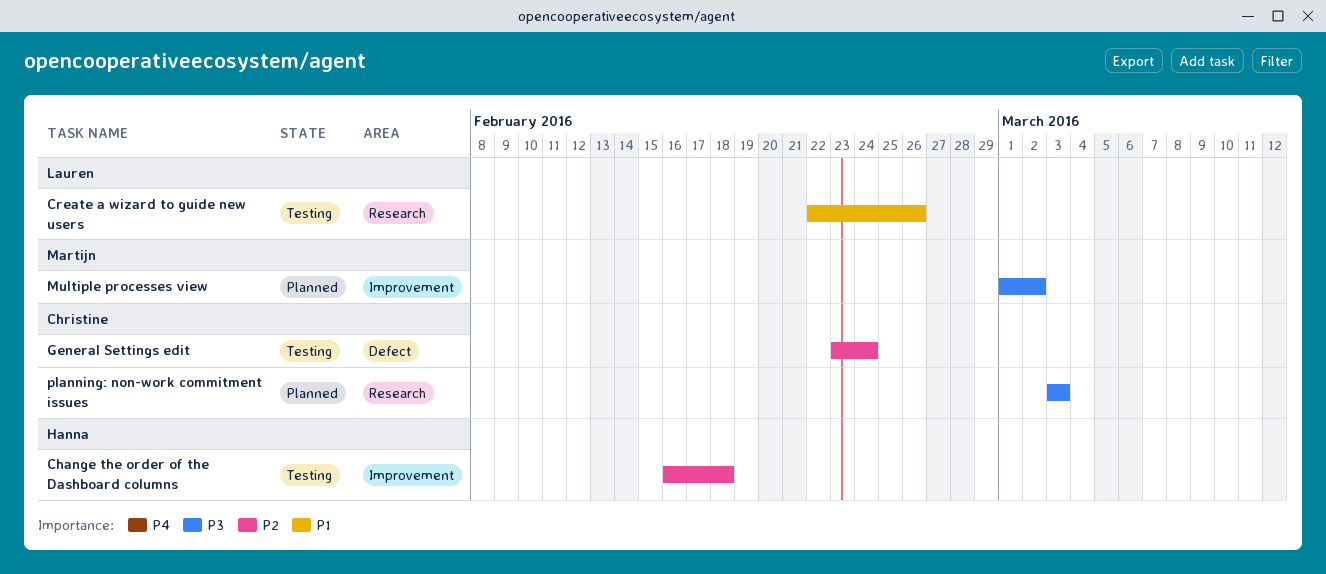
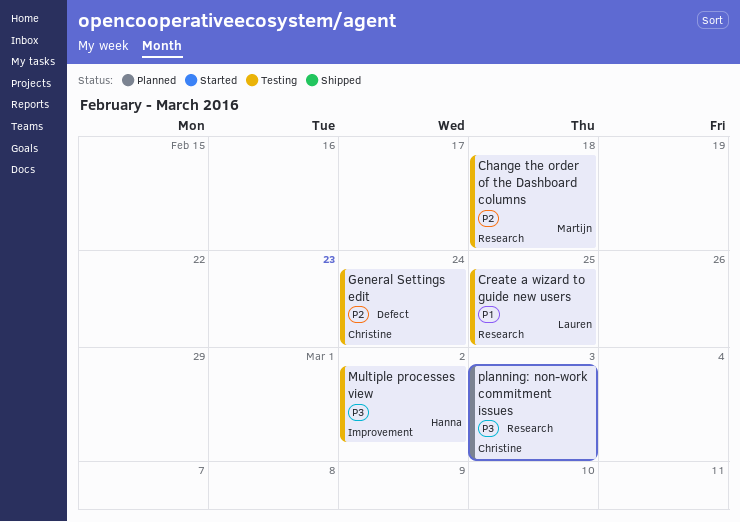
Change the order of the Dashboard columns, owner: Hanna -> Martijn
Change the order of the Dashboard columns, label: Improvement -> Research
Create a wizard to guide new users, due: Feb 26 -> Feb 25
Multiple processes view, status: Planned -> Testing
Multiple processes view, owner: Martijn -> Hanna

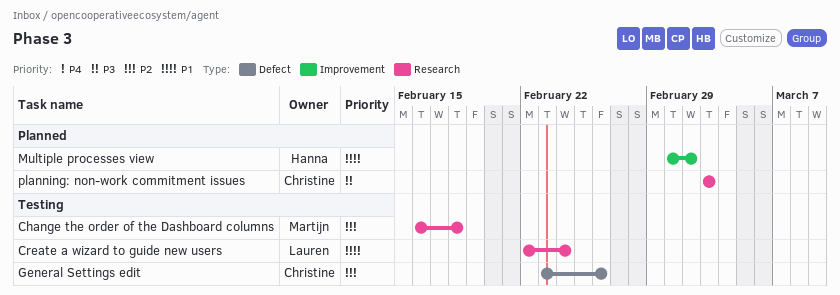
Create a wizard to guide new users, due: Feb 25 -> Feb 24
General Settings edit, due: Feb 24 -> Feb 26
Multiple processes view, status: Testing -> Planned
Multiple processes view, priority: P3 -> P1

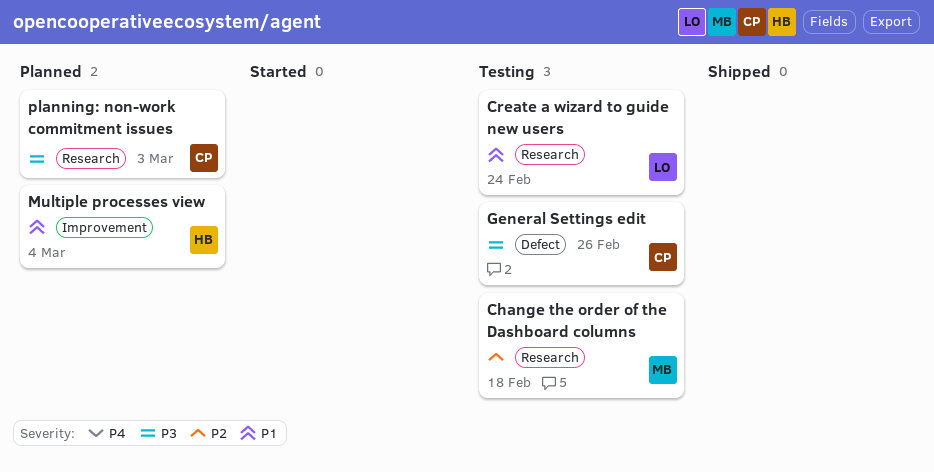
General Settings edit, priority: P2 -> P3
Multiple processes view, due: Mar 2 -> Mar 4

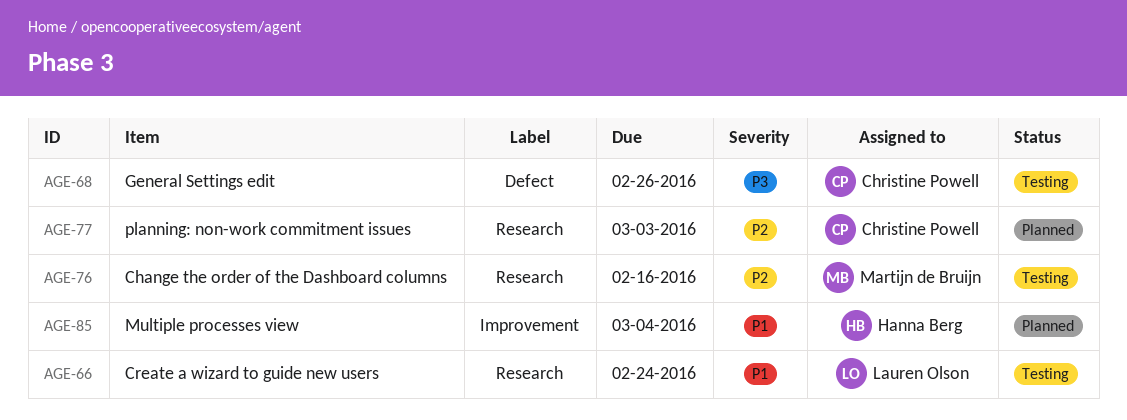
Change the order of the Dashboard columns, due: Feb 18 -> Feb 16
planning: non-work commitment issues, priority: P3 -> P2

